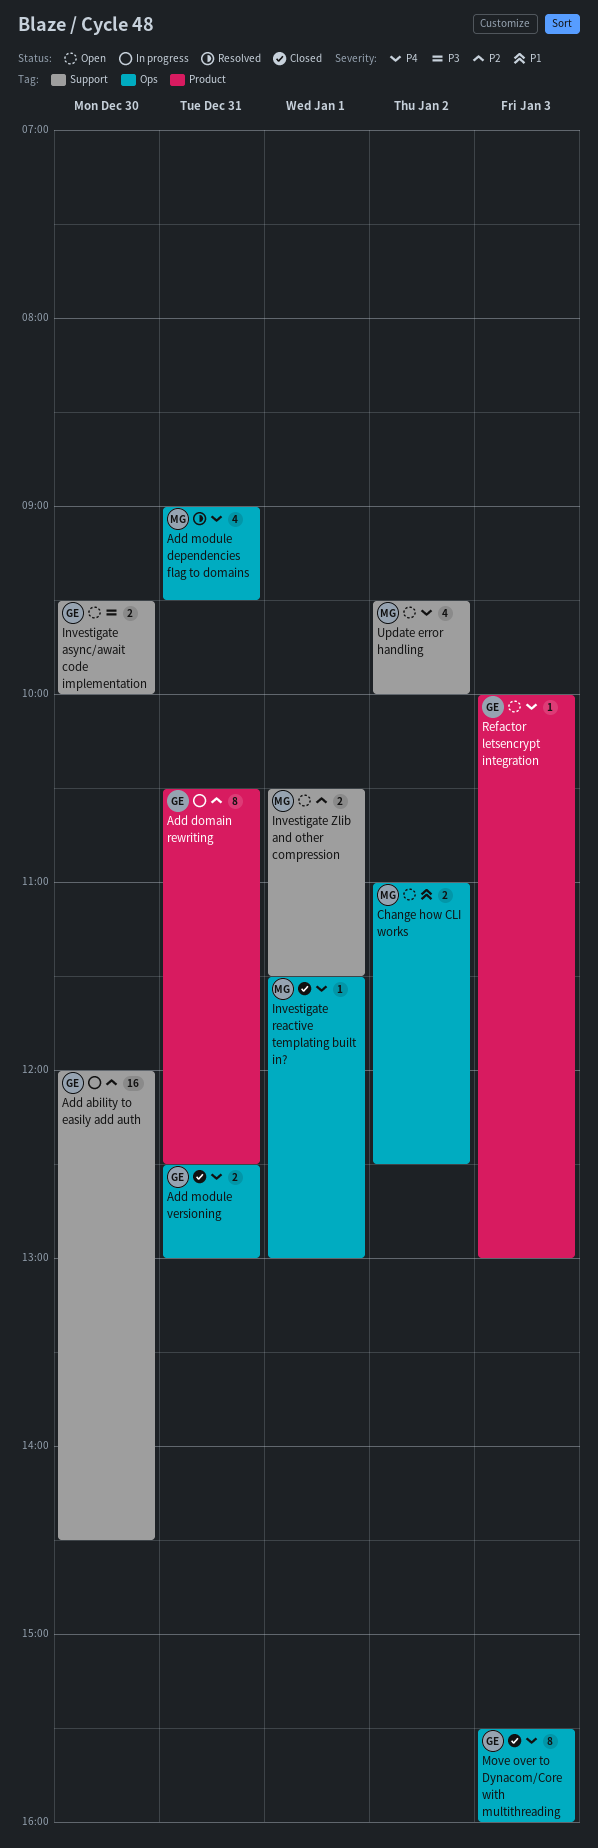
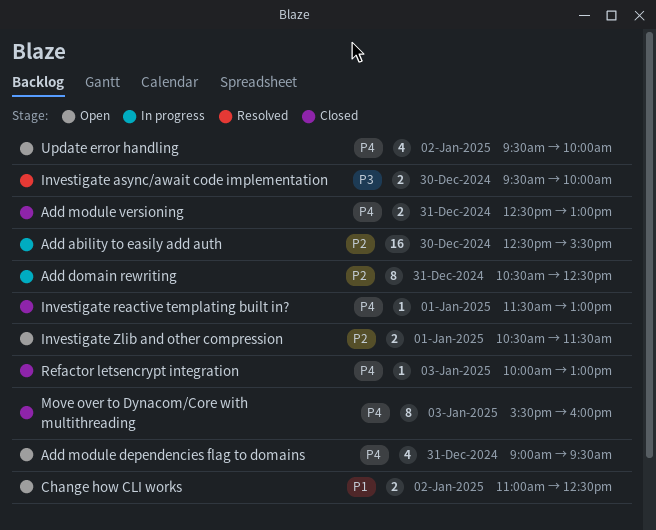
Add ability to easily add auth, begins: 12:00 -> 12:30
Add ability to easily add auth, ends: 14:30 -> 15:30
Add module dependencies flag to domains, status: Resolved -> Open
Investigate async/await code implementation, status: Open -> Resolved
Refactor letsencrypt integration, status: Open -> Closed

